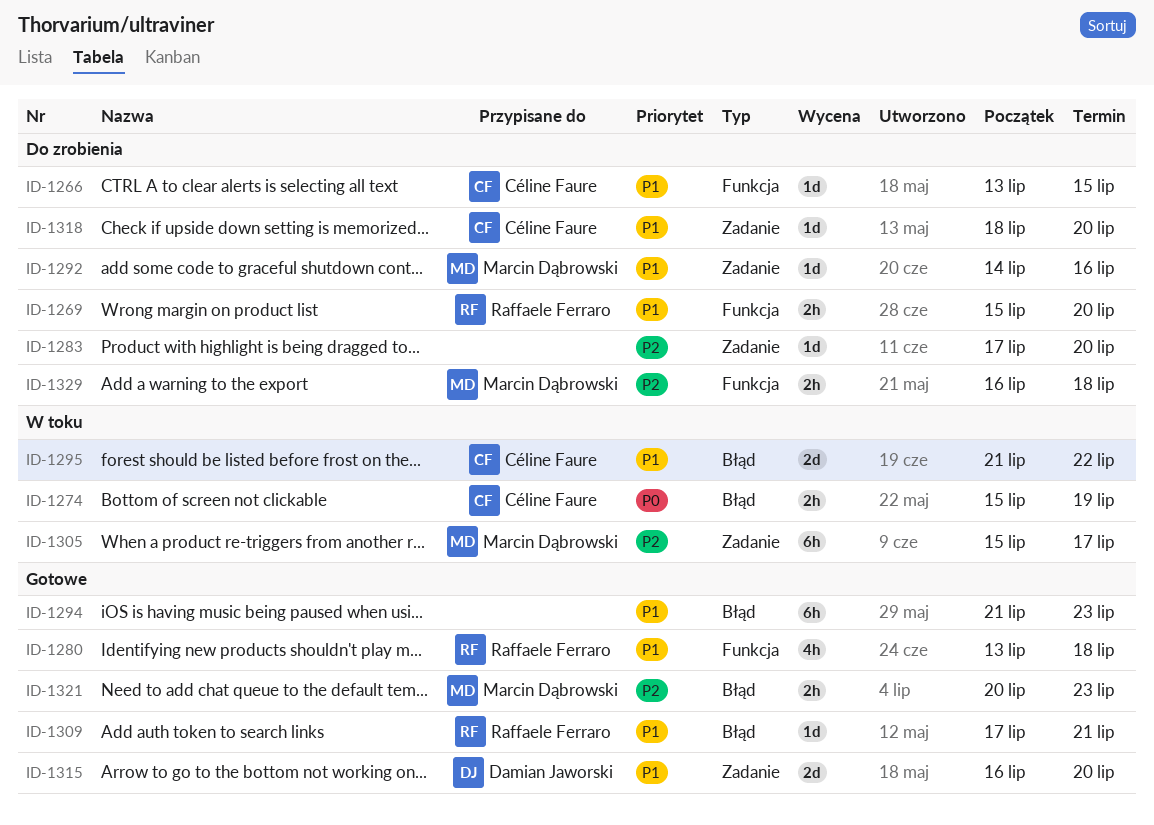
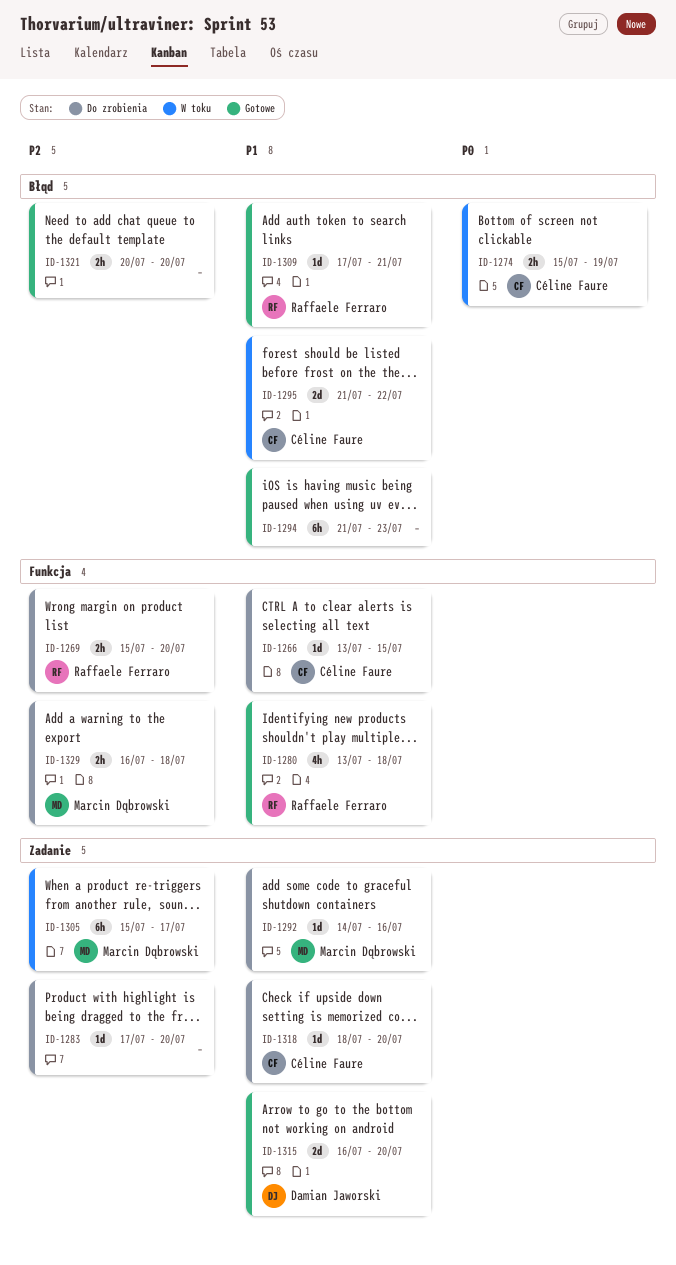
ID-1269, priority: P1 -> P2
ID-1321, owner: Marcin Dąbrowski -> none
ID-1321, due: Jul 23 -> Jul 20

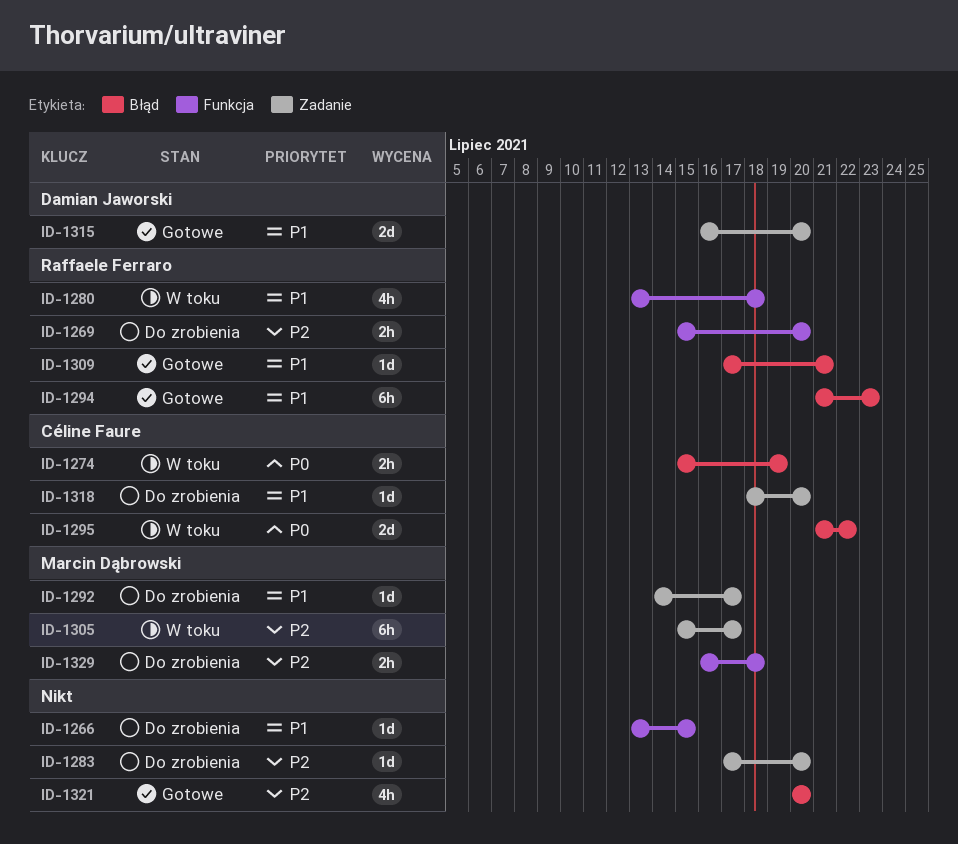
ID-1266, owner: Céline Faure -> none
ID-1280, status: Gotowe -> W toku
ID-1292, due: Jul 16 -> Jul 17
ID-1294, owner: none -> Raffaele Ferraro
ID-1295, priority: P1 -> P0
ID-1321, estimate: 2h -> 4h

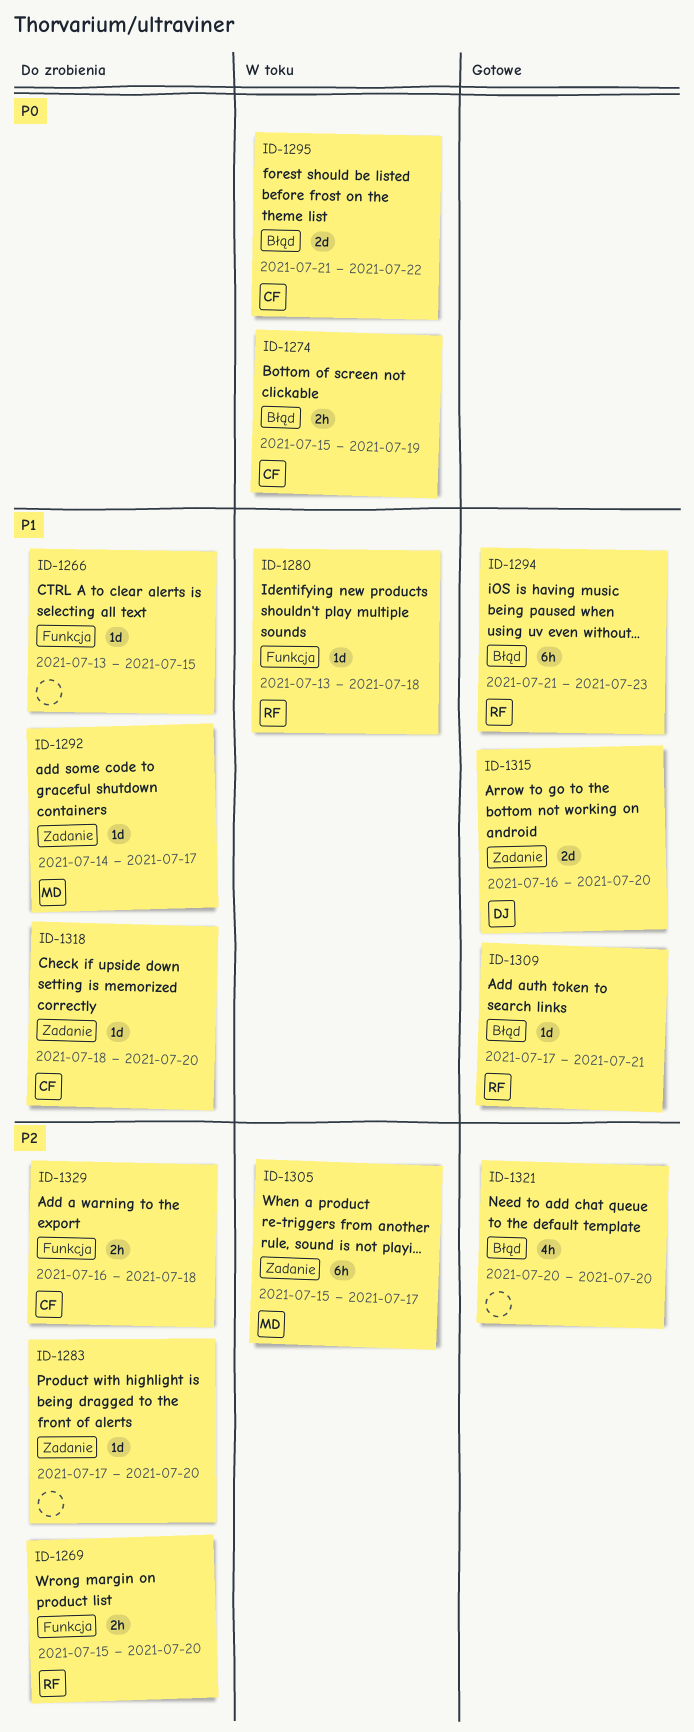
ID-1280, estimate: 4h -> 1d
ID-1329, owner: Marcin Dąbrowski -> Céline Faure

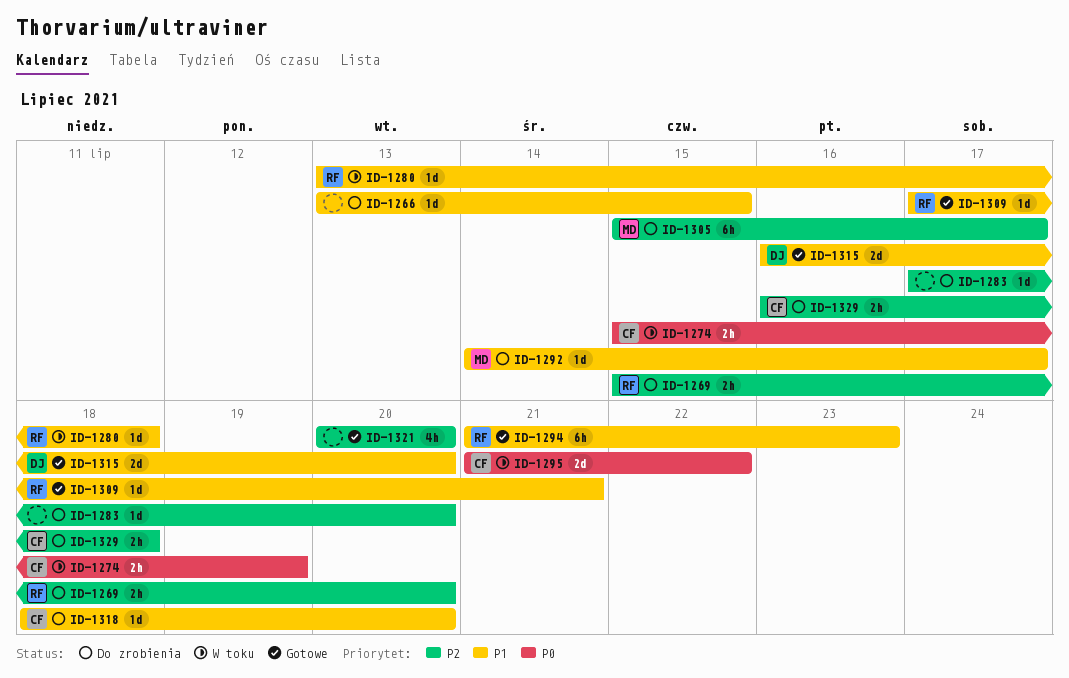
ID-1305, status: W toku -> Do zrobienia

